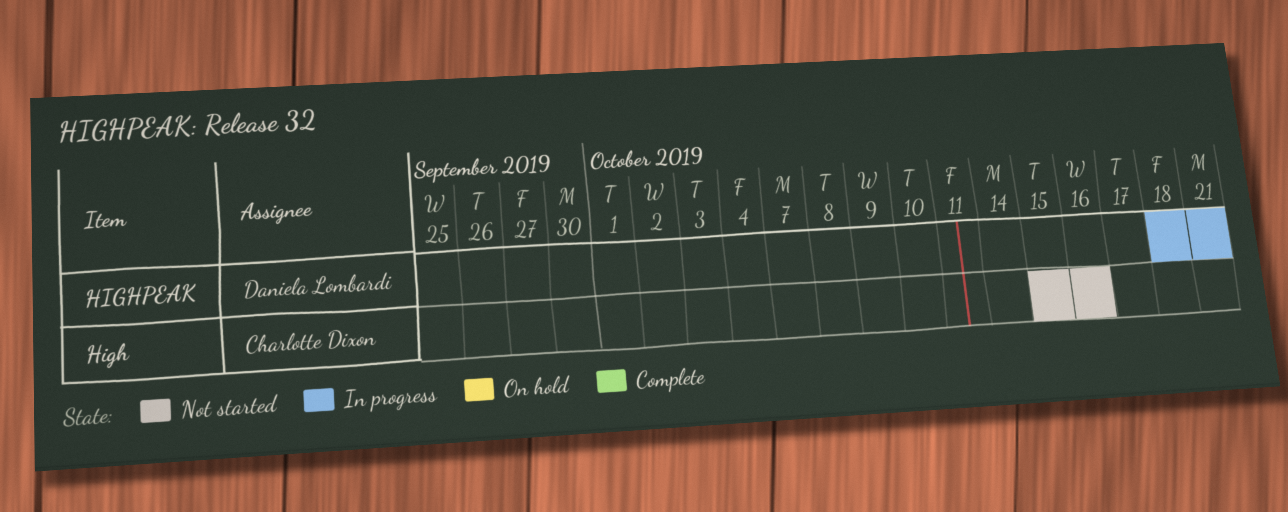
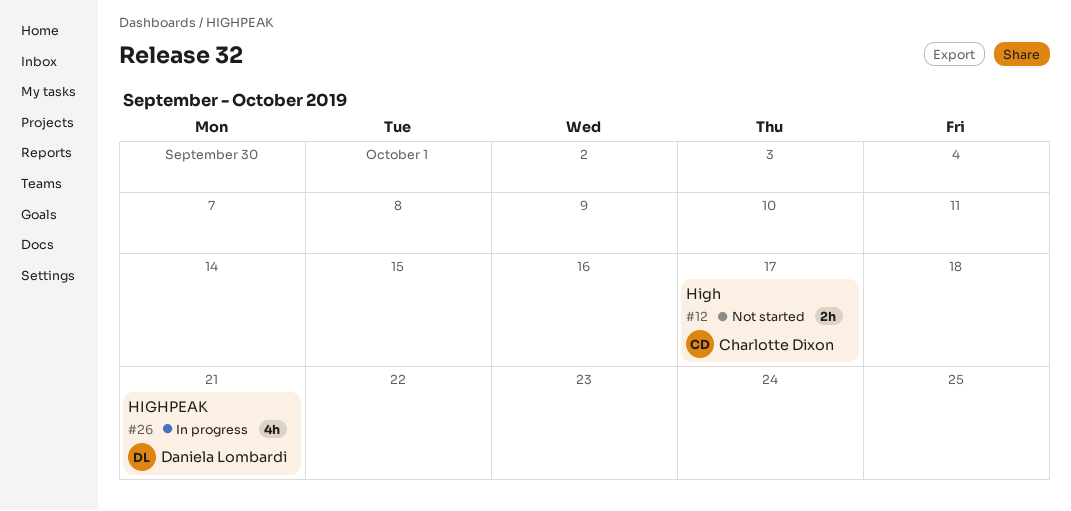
High, due: Oct 16 -> Oct 17

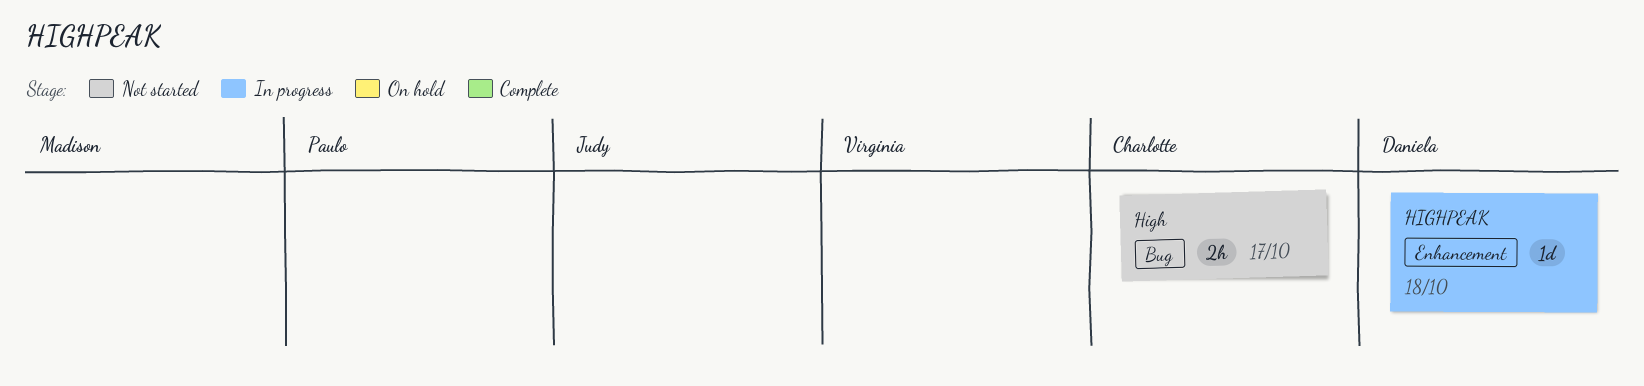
HIGHPEAK, estimate: 4h -> 1d
HIGHPEAK, due: Oct 21 -> Oct 18

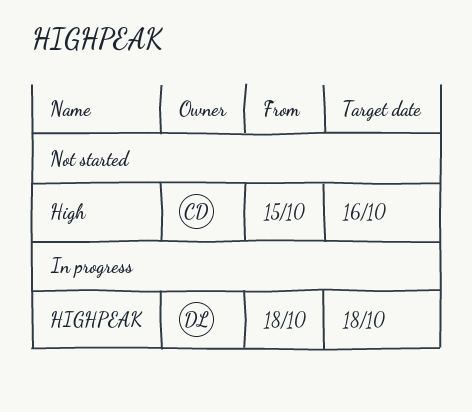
High, due: Oct 17 -> Oct 16

